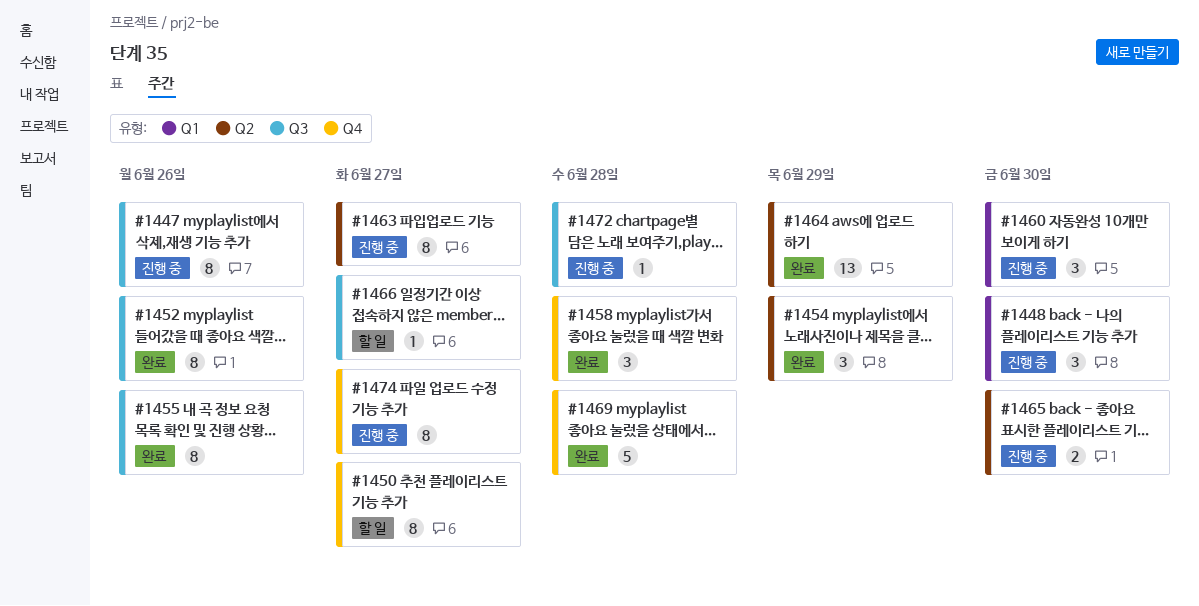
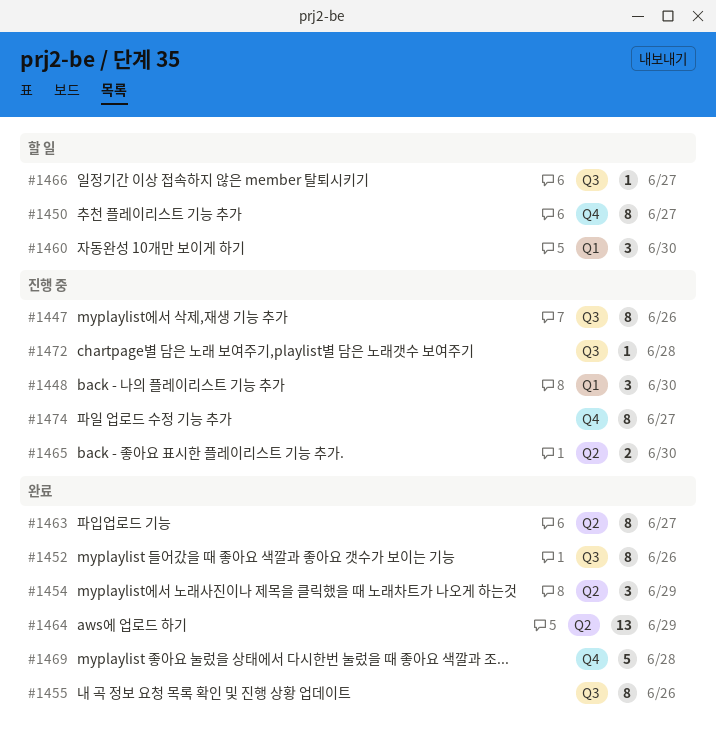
#1458: present -> none
#1460, status: 진행 중 -> 할 일
#1463, status: 진행 중 -> 완료

